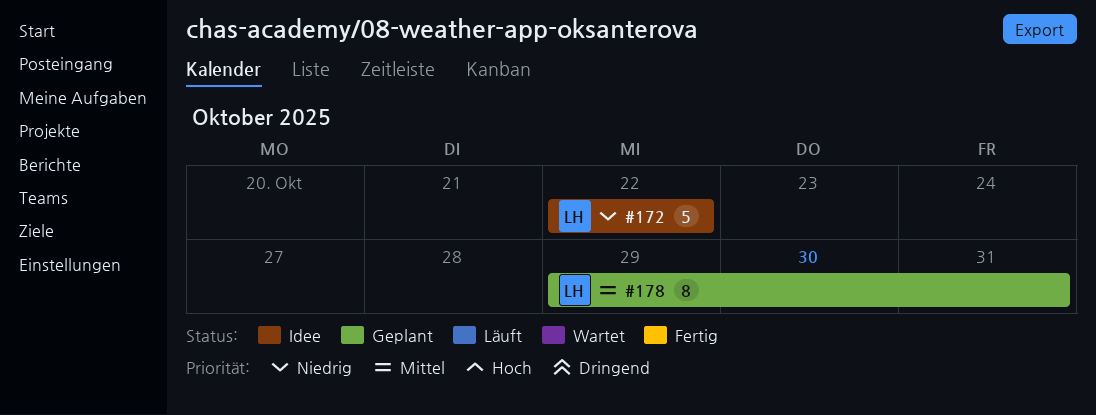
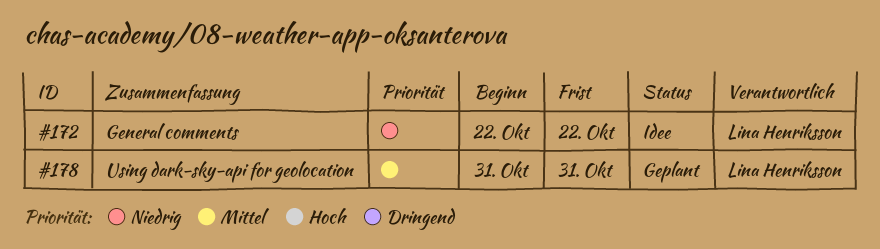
#178, start: Oct 29 -> Oct 31

